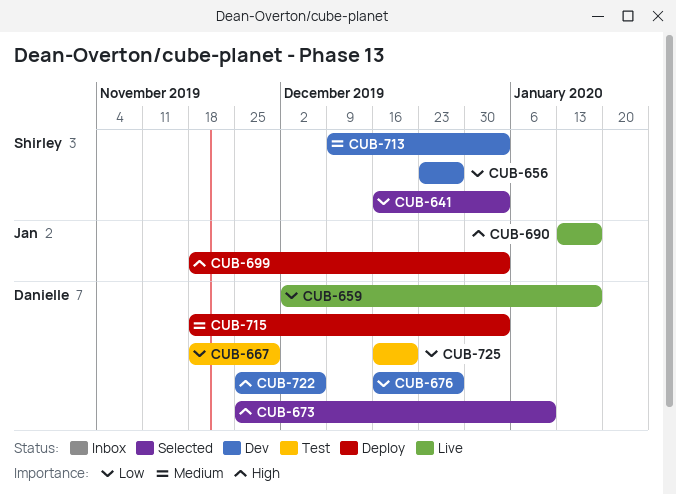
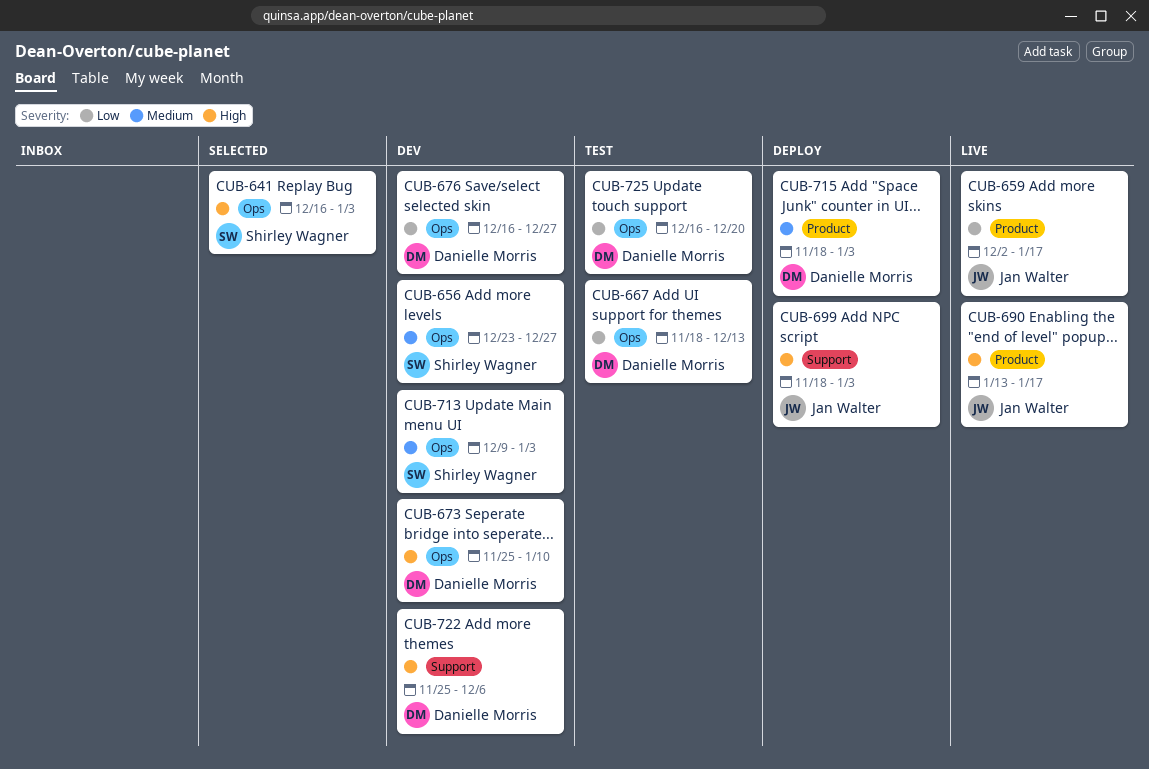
CUB-641, priority: Low -> High
CUB-656, priority: Low -> Medium
CUB-659, owner: Danielle Morris -> Jan Walter
CUB-667, due: Nov 29 -> Dec 13
CUB-673, status: Selected -> Dev

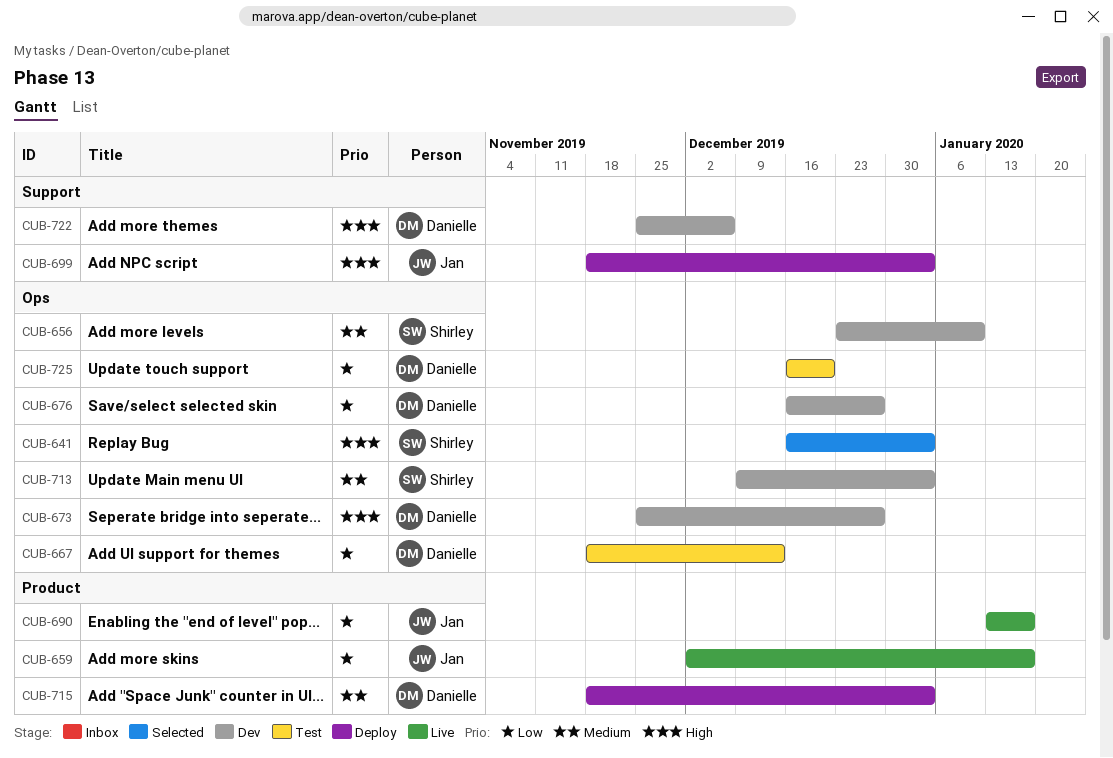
CUB-656, due: Dec 27 -> Jan 10
CUB-673, due: Jan 10 -> Dec 27
CUB-690, priority: High -> Low

